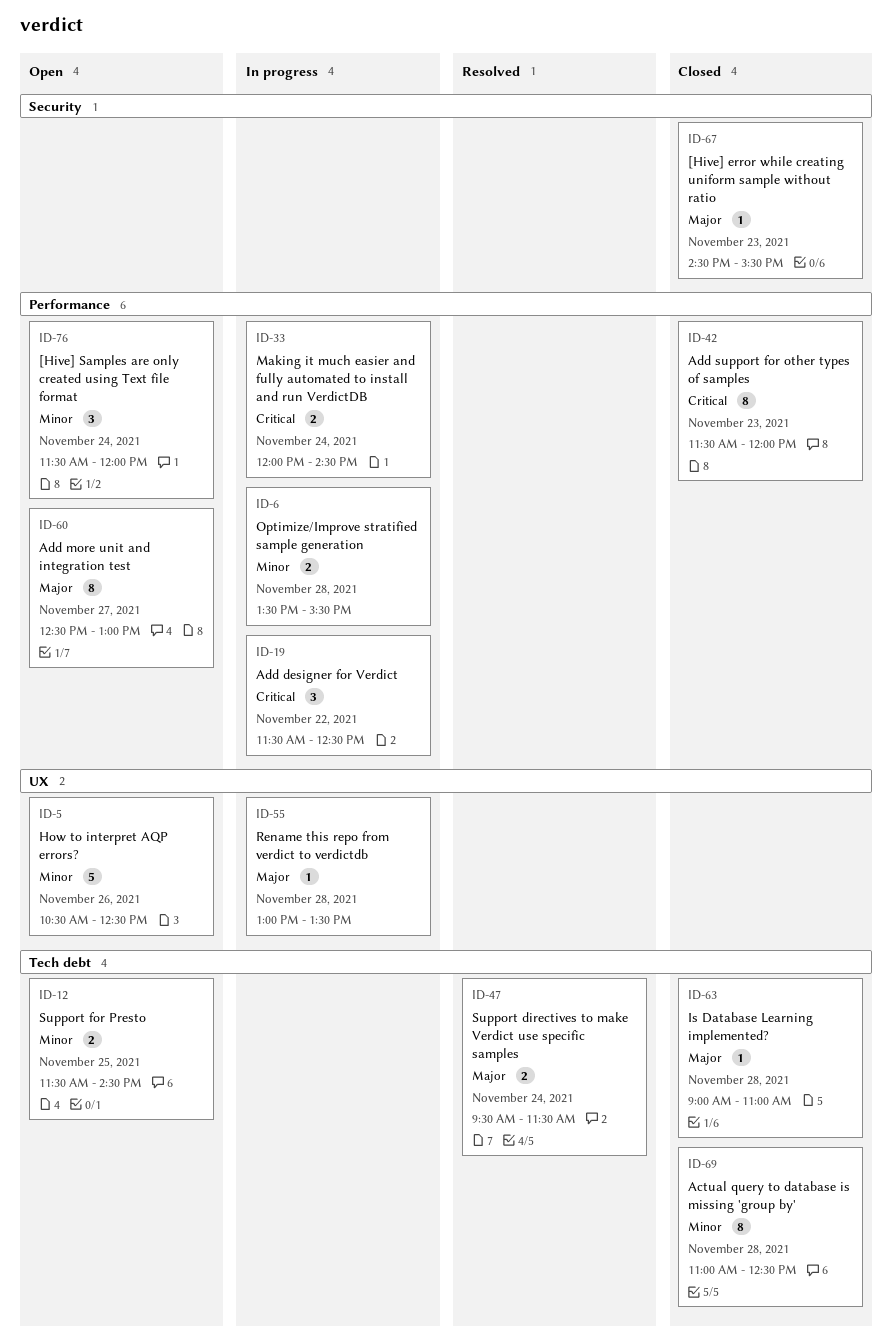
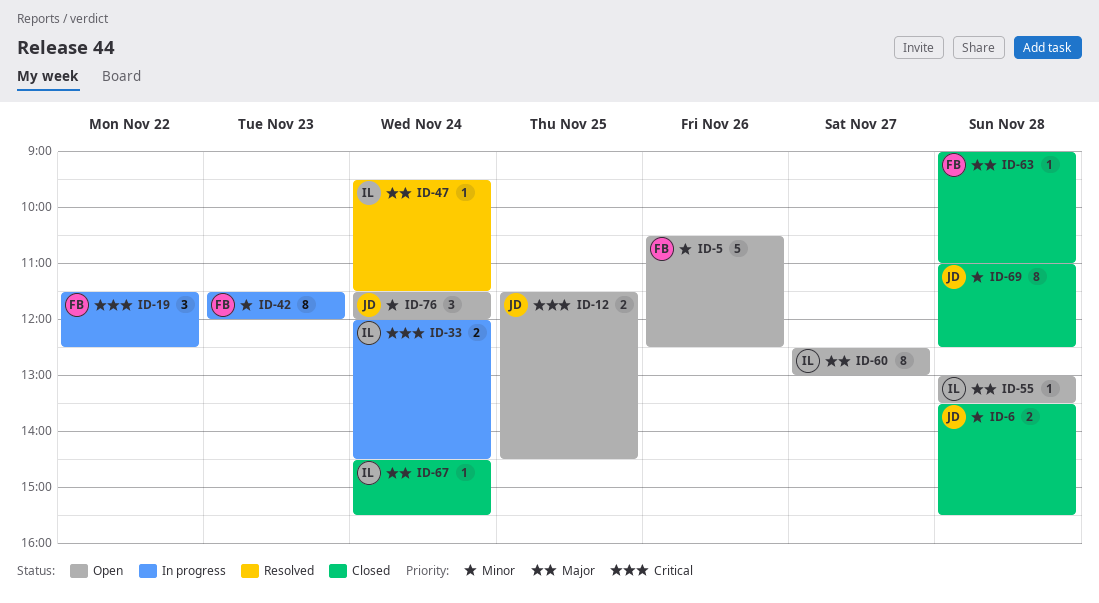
ID-6, status: In progress -> Closed
ID-12, priority: Minor -> Critical
ID-42, status: Closed -> In progress
ID-42, priority: Critical -> Minor
ID-47, estimate: 2 -> 1
ID-55, status: In progress -> Open
ID-67, day: Nov 23 -> Nov 24

